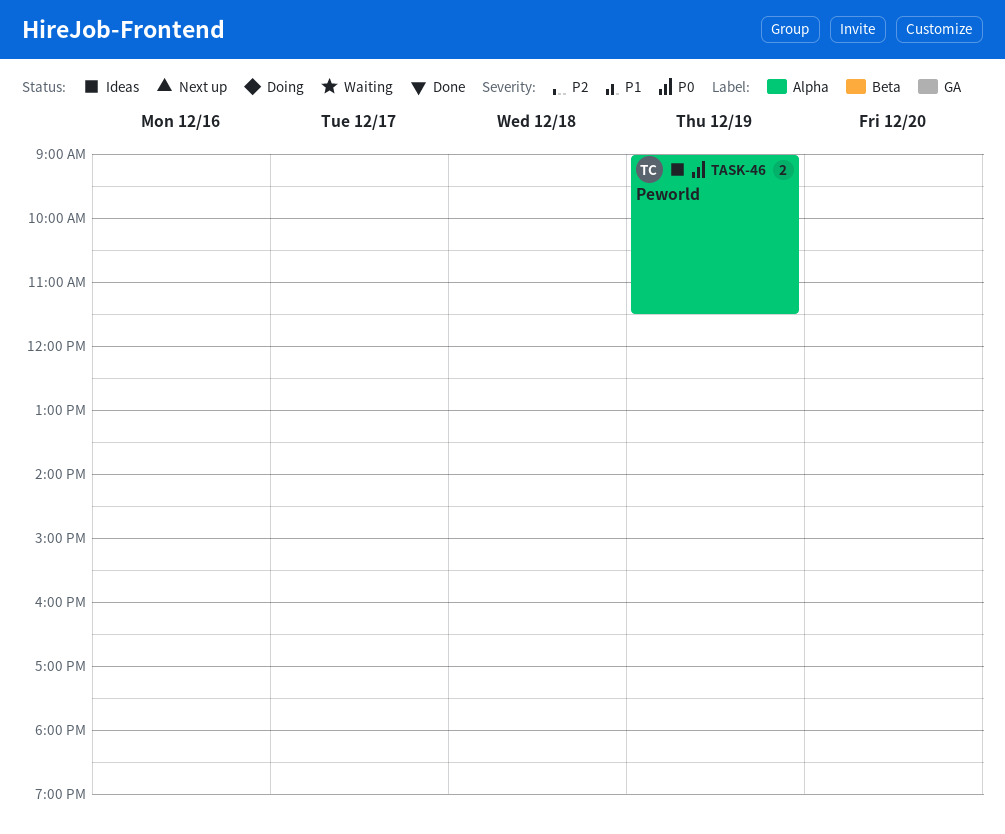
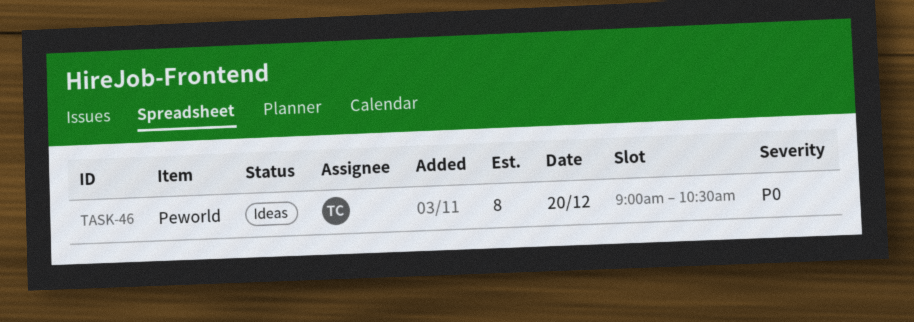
TASK-46, estimate: 2 -> 8
TASK-46, day: Dec 19 -> Dec 20
TASK-46, ends: 11:30 -> 10:30

